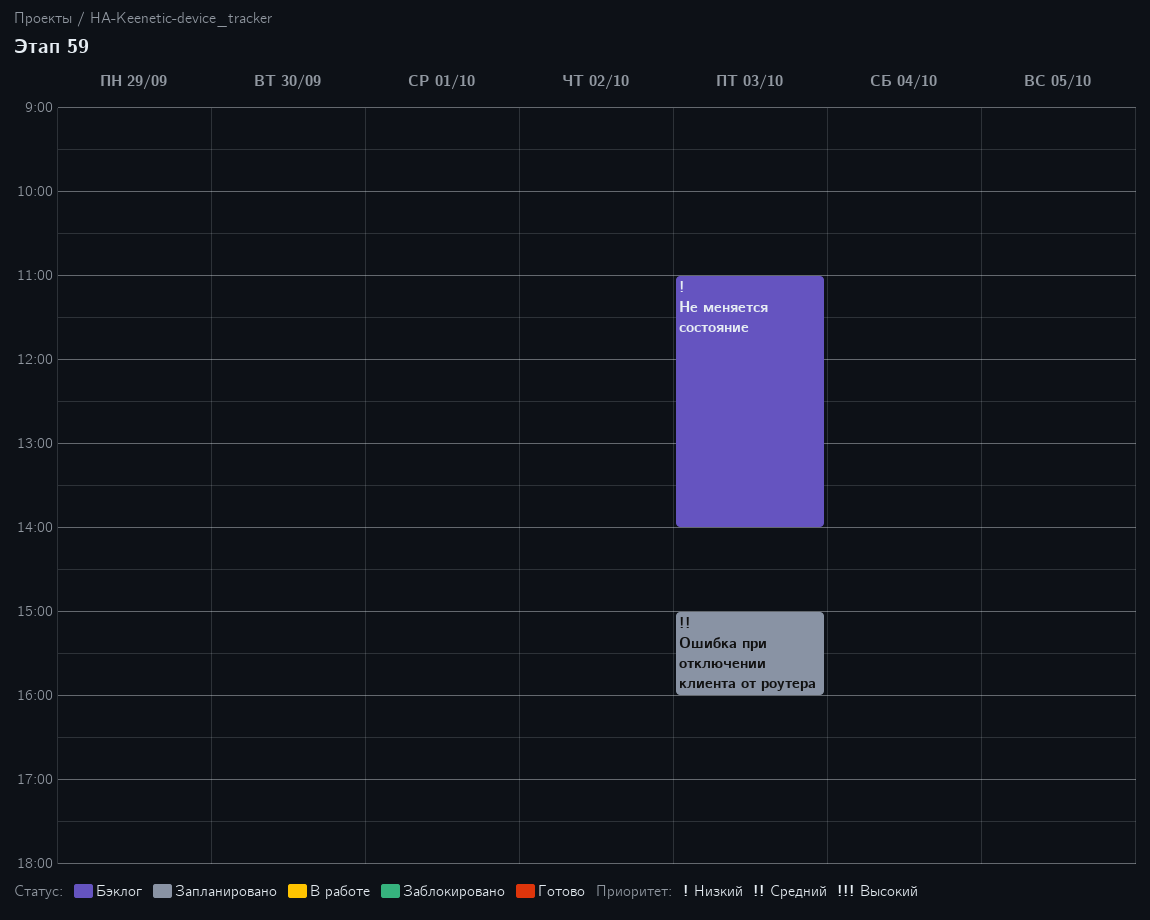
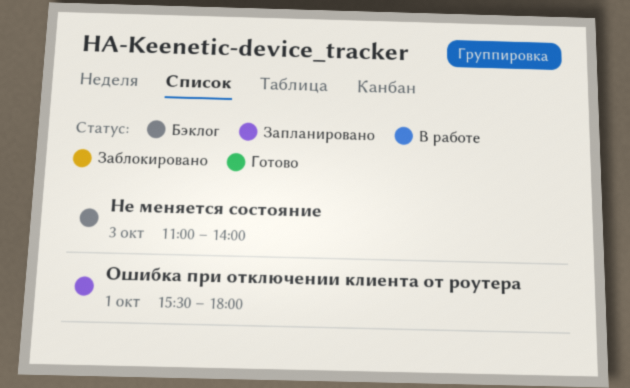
Ошибка при отключении клиента от роутера, day: Oct 3 -> Oct 1
Ошибка при отключении клиента от роутера, begins: 15:00 -> 15:30
Ошибка при отключении клиента от роутера, ends: 16:00 -> 18:00

